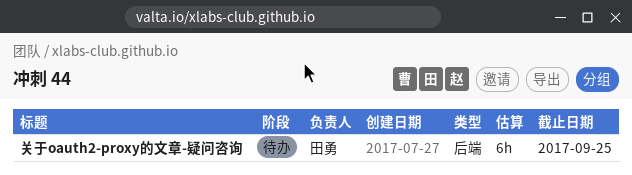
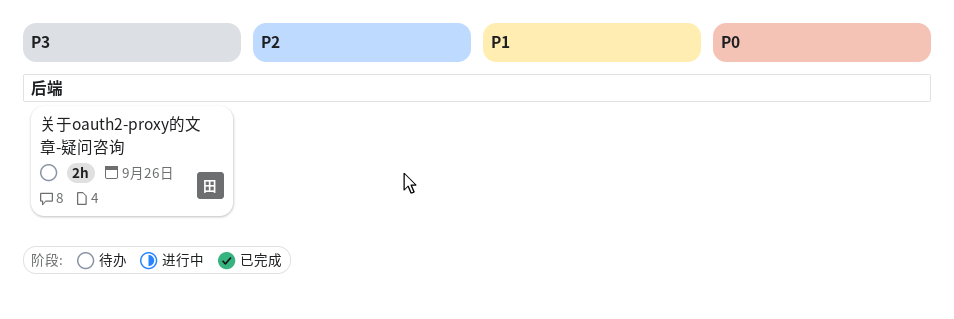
关于oauth2-proxy的文章-疑问咨询, estimate: 6h -> 2h
关于oauth2-proxy的文章-疑问咨询, due: Sep 25 -> Sep 26

